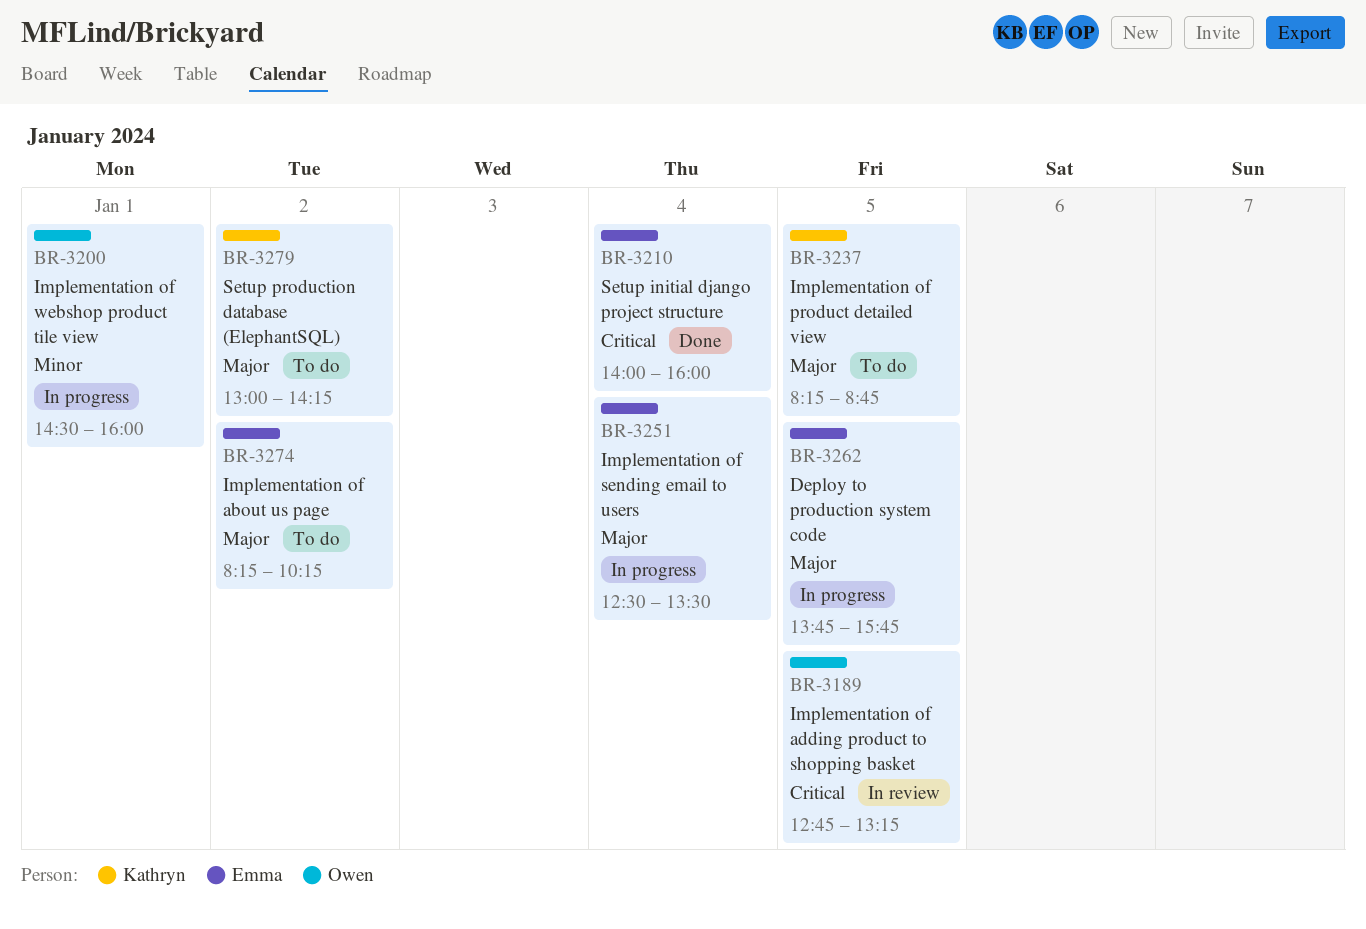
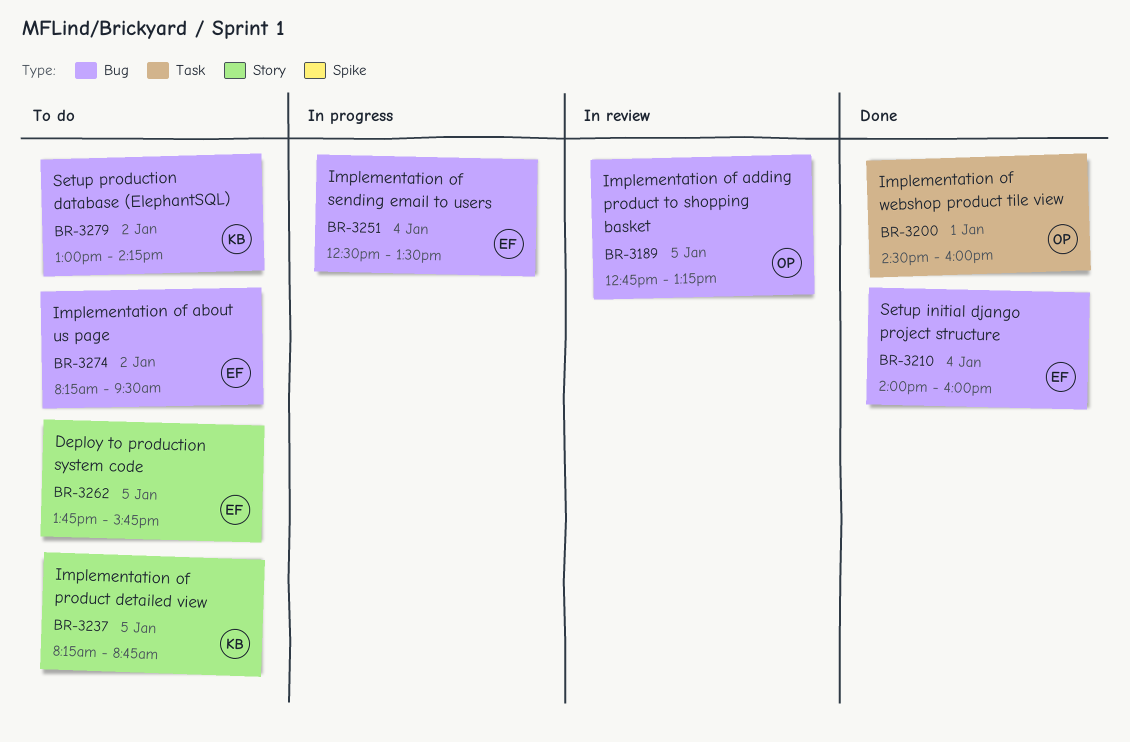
BR-3200, status: In progress -> Done
BR-3262, status: In progress -> To do
BR-3274, ends: 10:15 -> 09:30

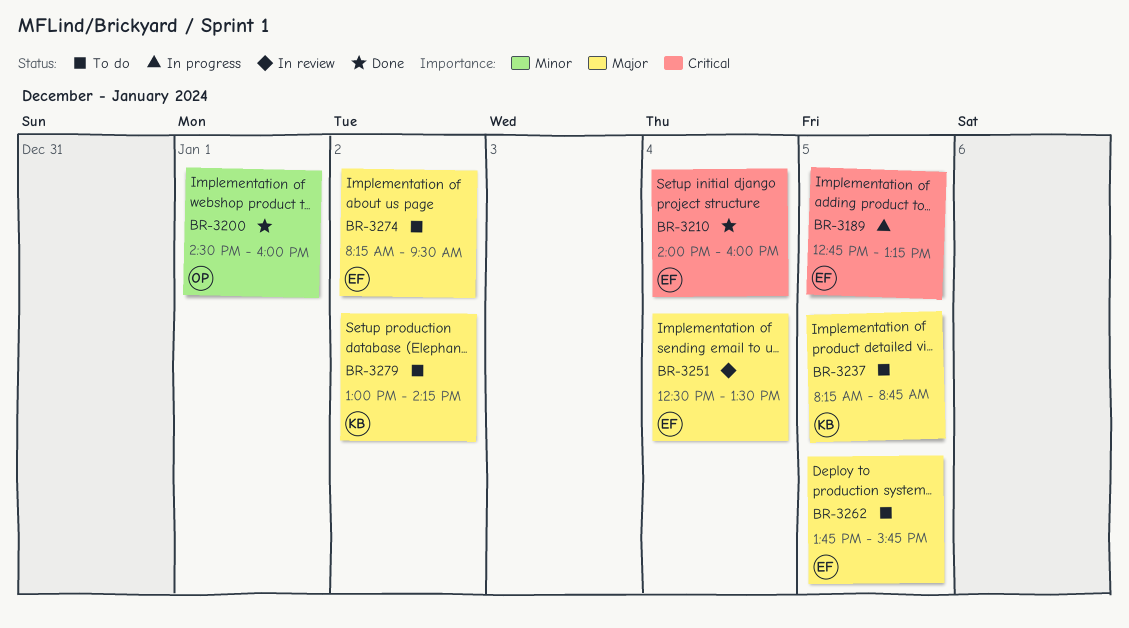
BR-3189, status: In review -> In progress
BR-3189, owner: OP -> EF
BR-3251, status: In progress -> In review

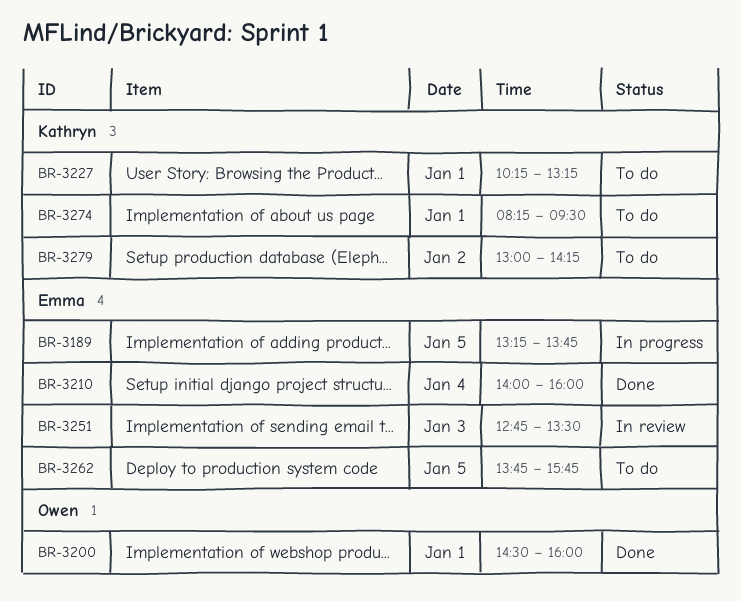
BR-3189, begins: 12:45 -> 13:15
BR-3189, ends: 13:15 -> 13:45
BR-3227: none -> present
BR-3237: present -> none
BR-3251, day: Jan 4 -> Jan 3
BR-3251, begins: 12:30 -> 12:45
BR-3274, owner: Emma -> Kathryn
BR-3274, day: Jan 2 -> Jan 1

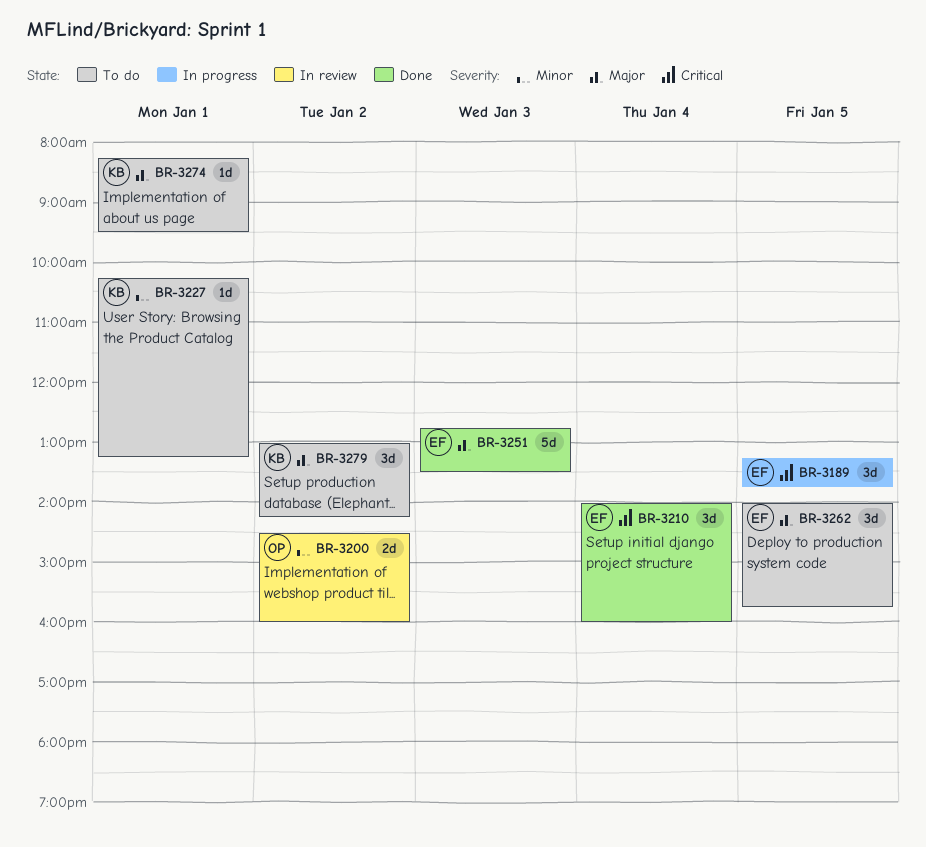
BR-3200, status: Done -> In review
BR-3200, day: Jan 1 -> Jan 2
BR-3251, status: In review -> Done
BR-3262, begins: 13:45 -> 14:00

